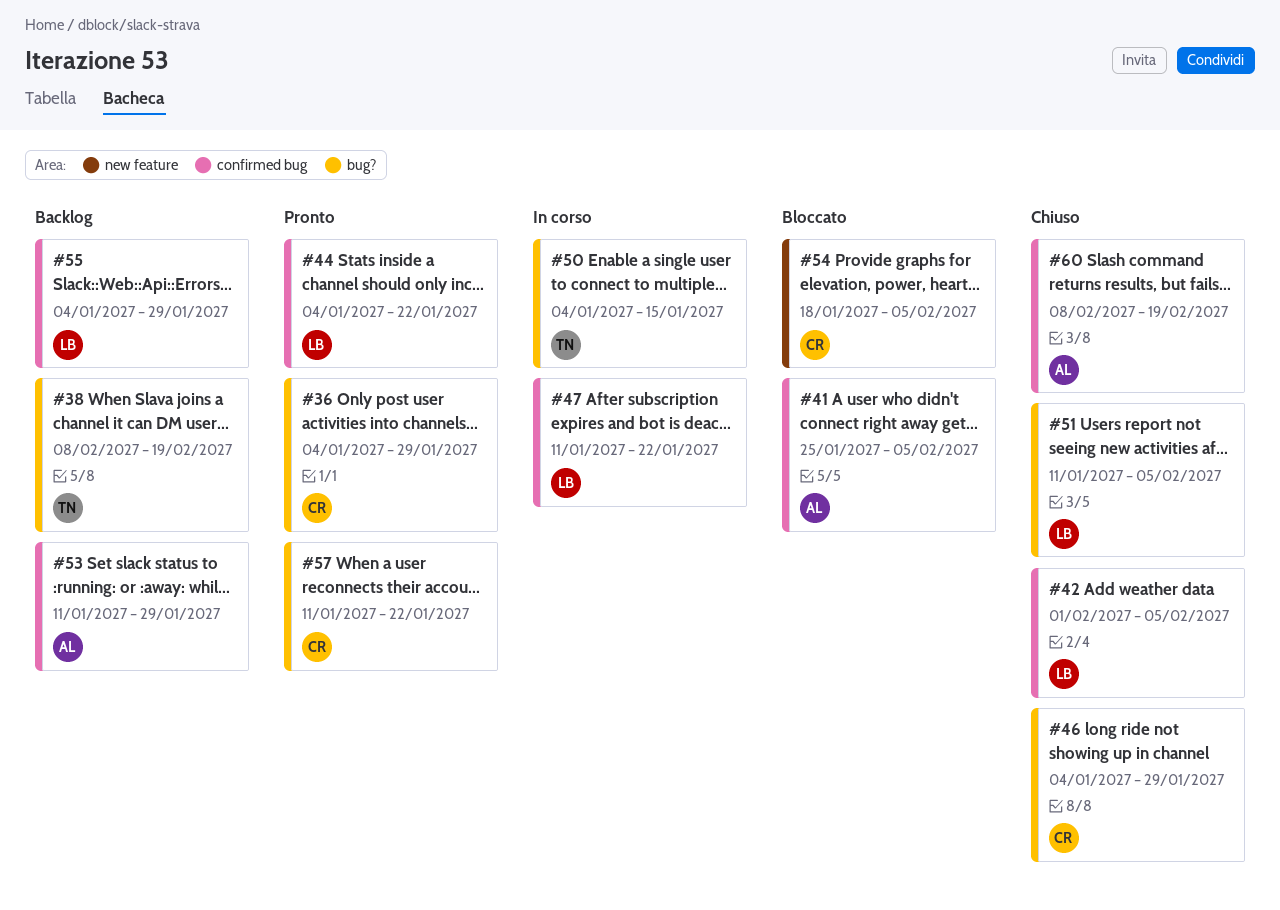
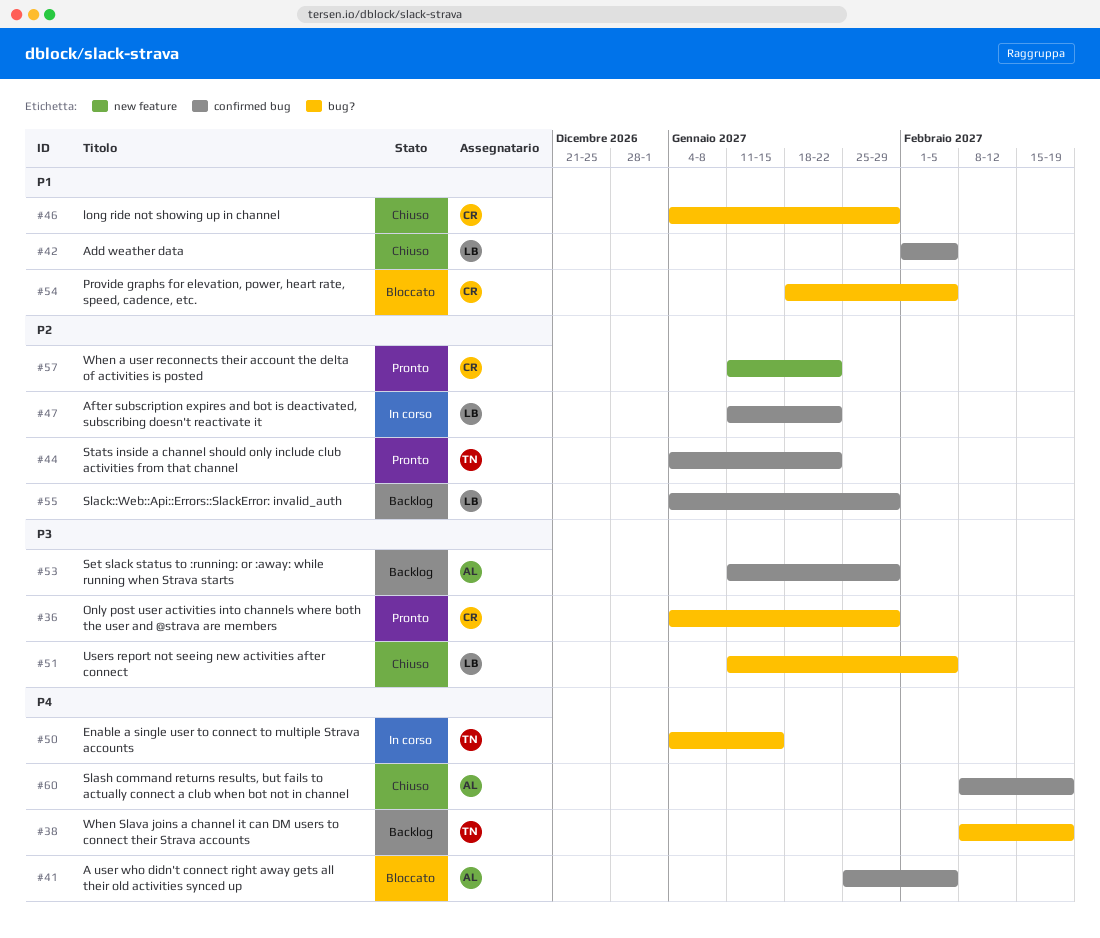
#44, owner: LB -> TN
#54, label: new feature -> bug?
#57, label: bug? -> new feature

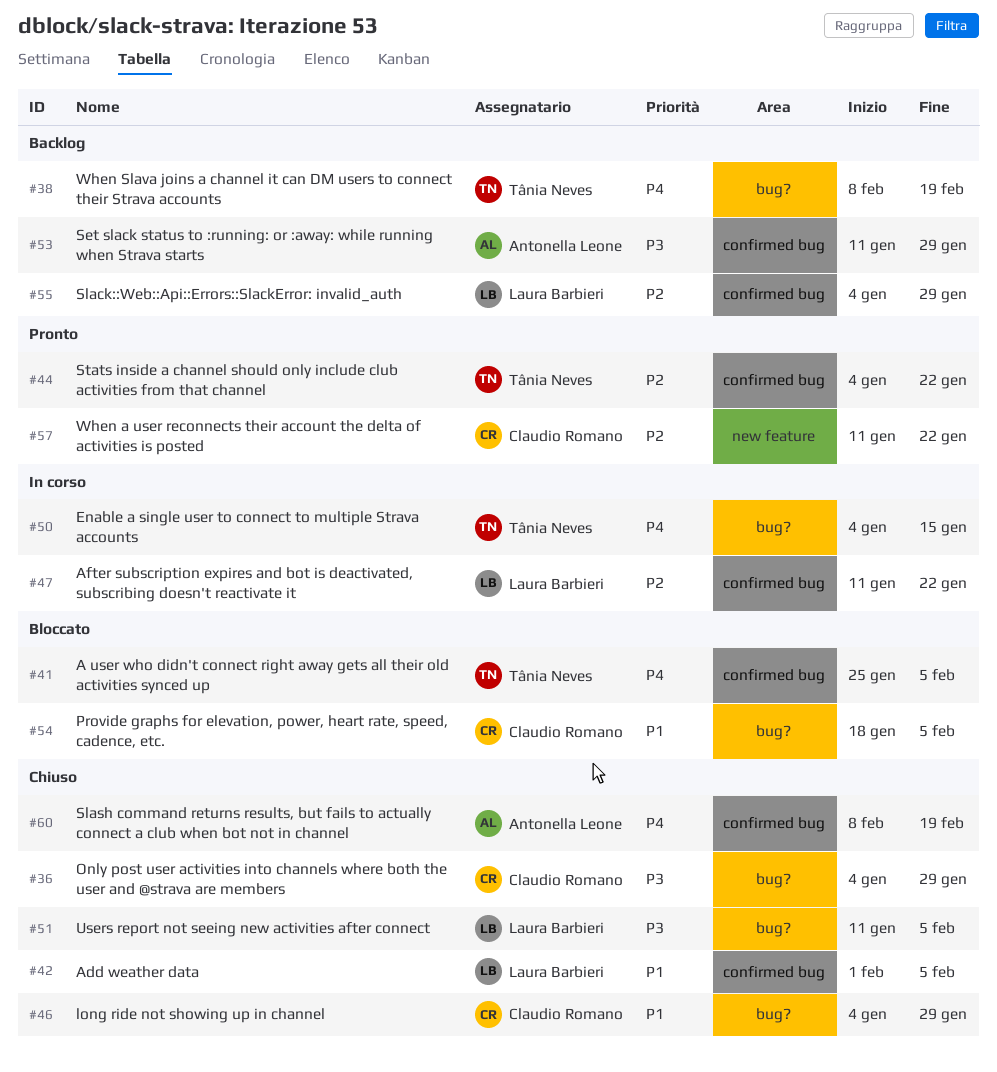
#36, status: Pronto -> Chiuso
#41, owner: Antonella Leone -> Tânia Neves

